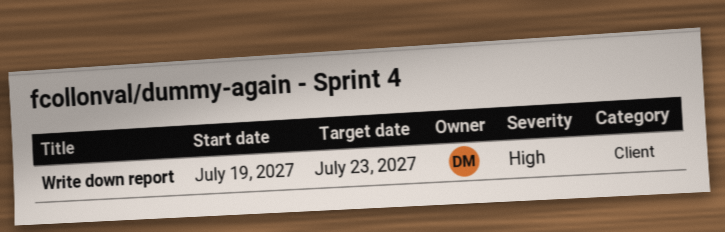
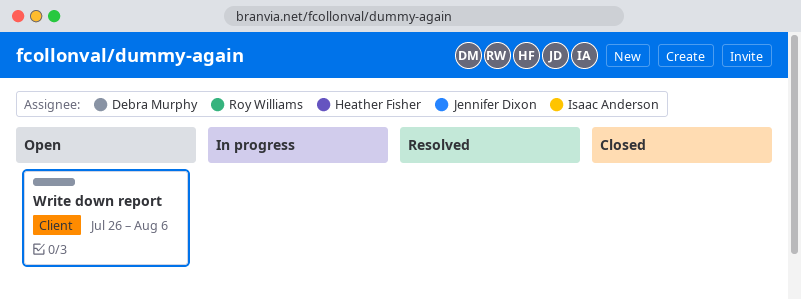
Write down report, start: Jul 19 -> Jul 26
Write down report, due: Jul 23 -> Aug 6

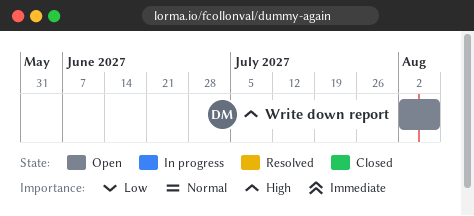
Write down report, start: Jul 26 -> Aug 2

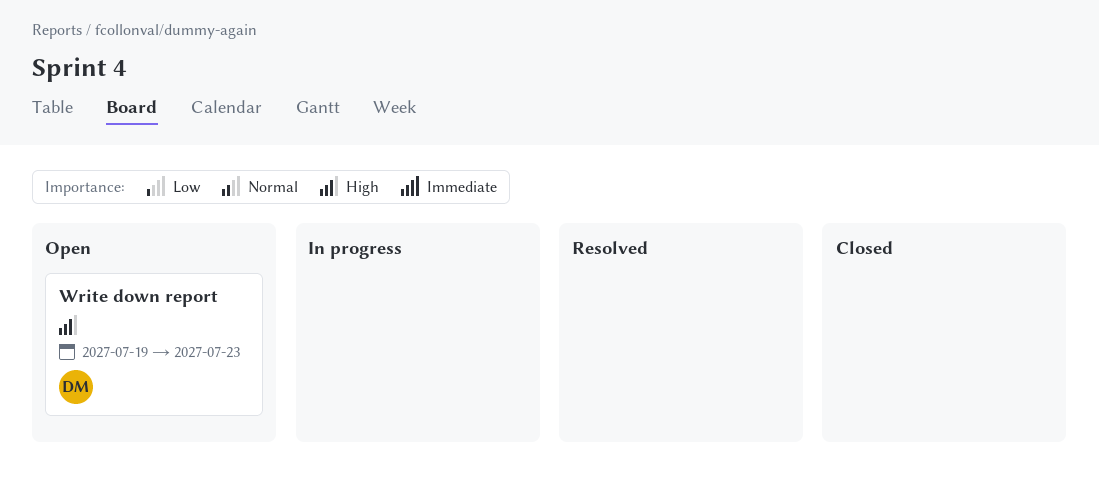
Write down report, start: Aug 2 -> Jul 19
Write down report, due: Aug 6 -> Jul 23

